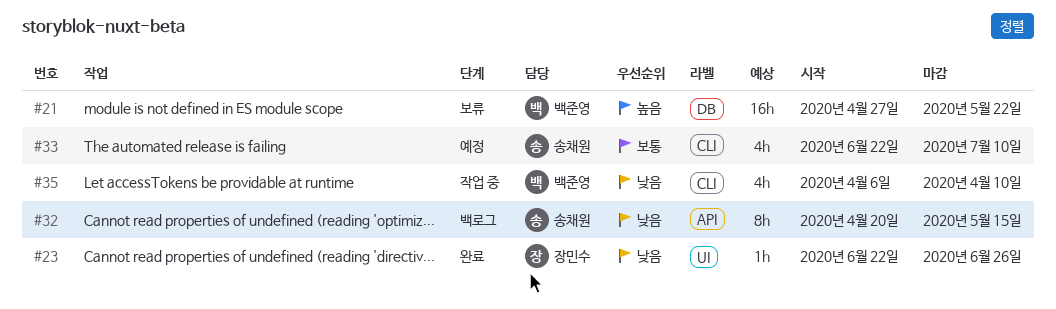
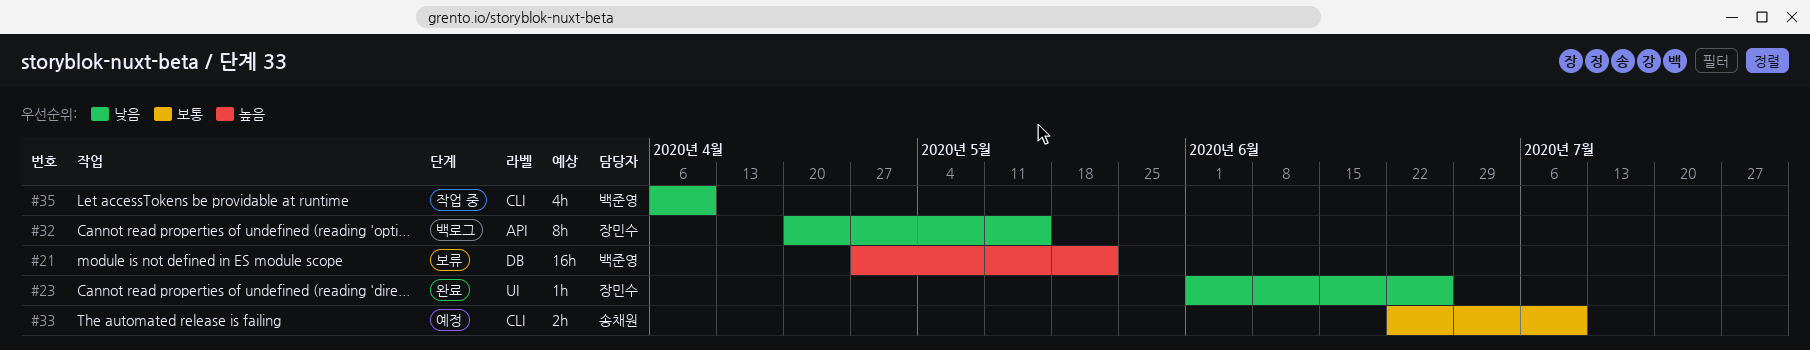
#23, start: Jun 22 -> Jun 1
#32, owner: 송채원 -> 장민수
#33, estimate: 4h -> 2h

